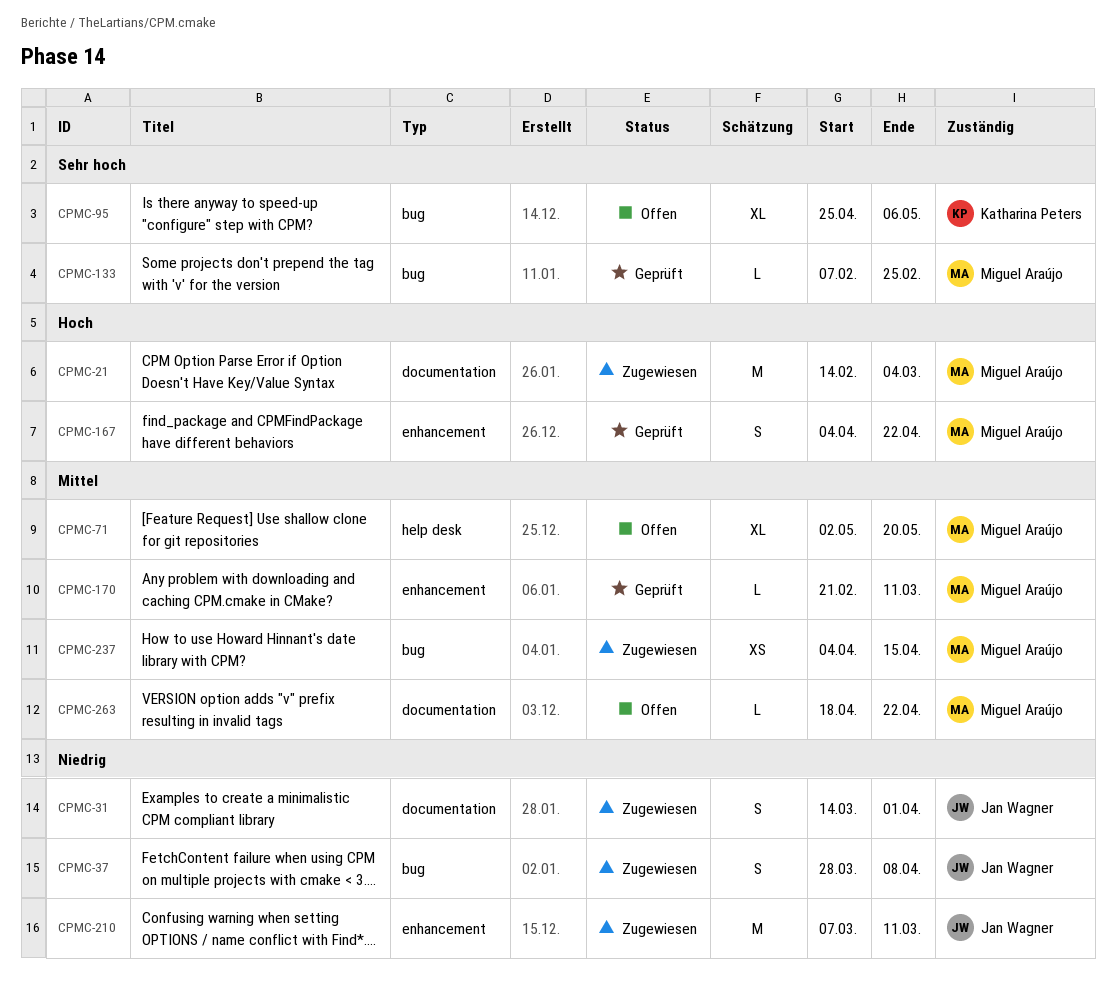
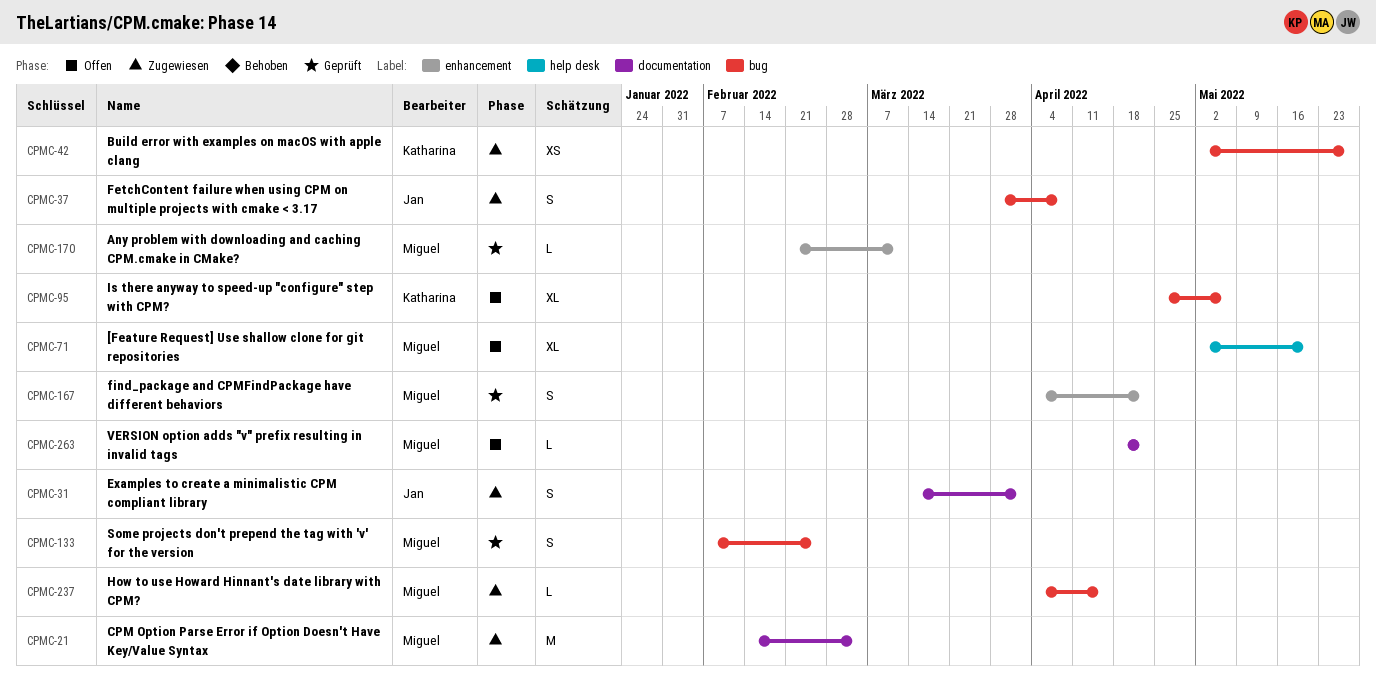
CPMC-42: none -> present
CPMC-133, estimate: L -> S
CPMC-210: present -> none
CPMC-237, estimate: XS -> L

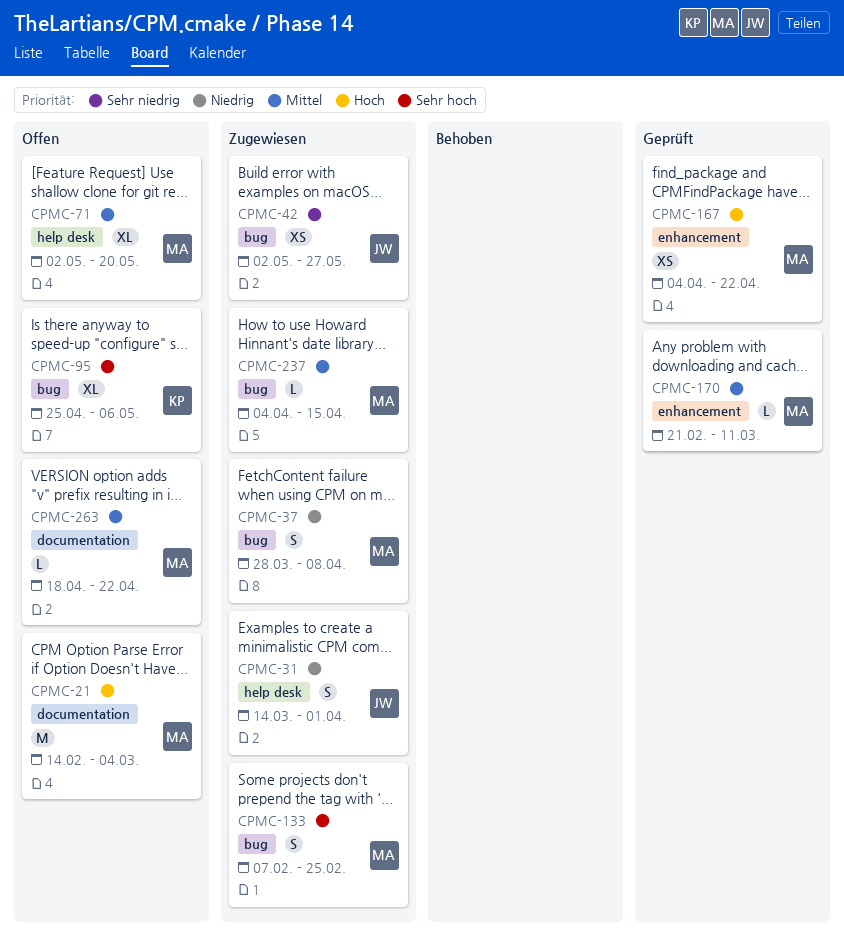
CPMC-21, status: Zugewiesen -> Offen
CPMC-31, label: documentation -> help desk
CPMC-37, owner: Jan -> Miguel
CPMC-42, owner: Katharina -> Jan
CPMC-133, status: Geprüft -> Zugewiesen
CPMC-167, estimate: S -> XS

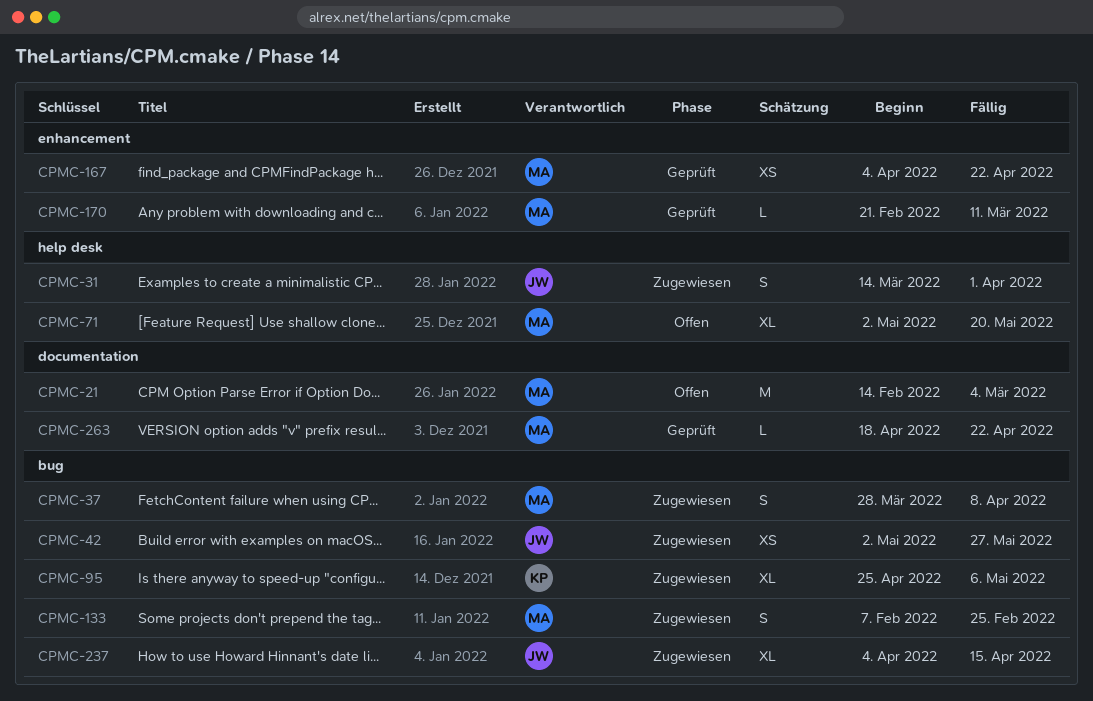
CPMC-95, status: Offen -> Zugewiesen
CPMC-237, owner: MA -> JW
CPMC-237, estimate: L -> XL
CPMC-263, status: Offen -> Geprüft

